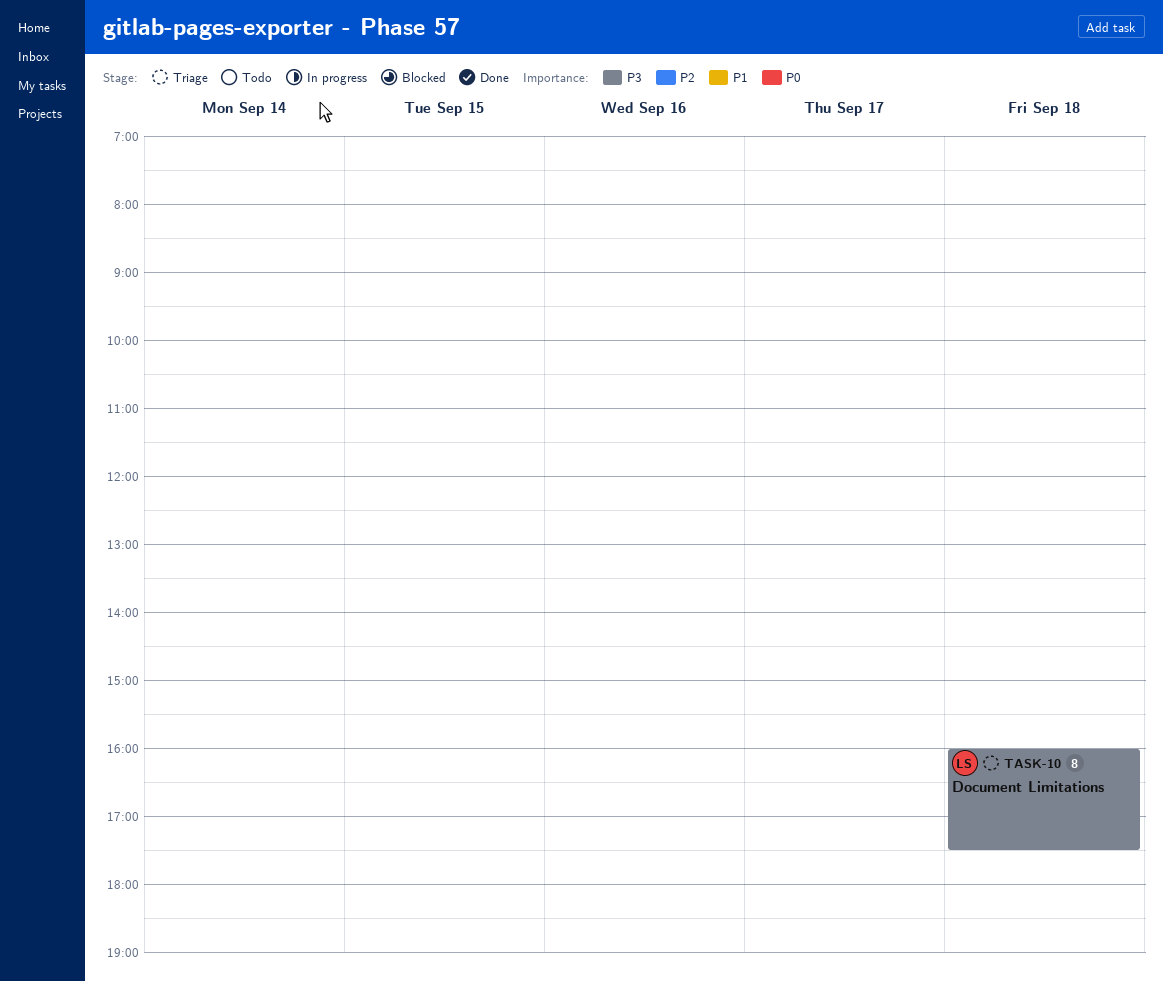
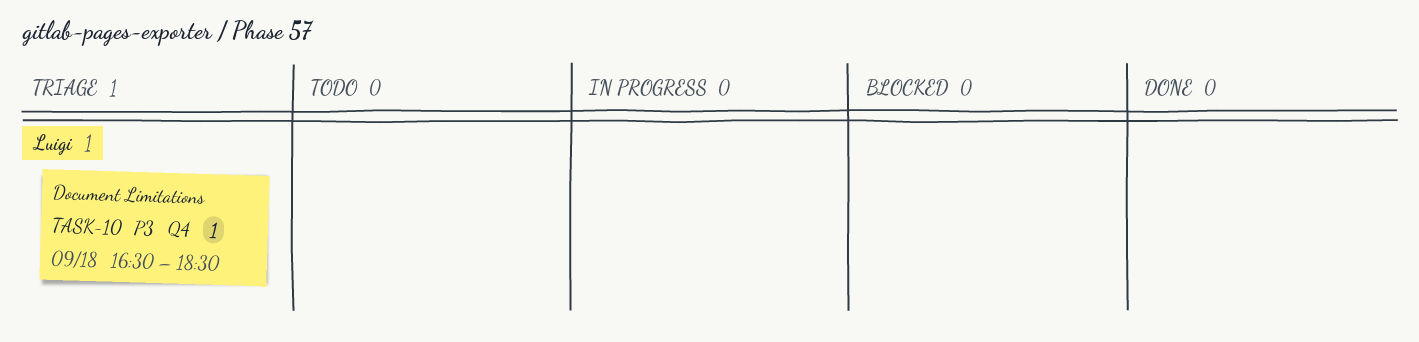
TASK-10, estimate: 8 -> 1
TASK-10, begins: 16:00 -> 16:30
TASK-10, ends: 17:30 -> 18:30

